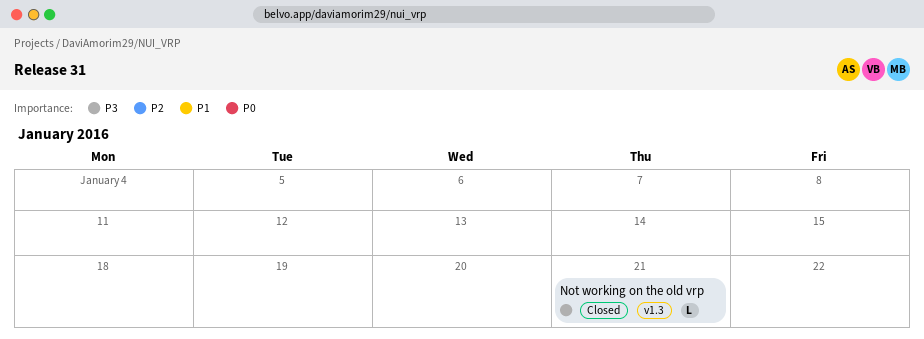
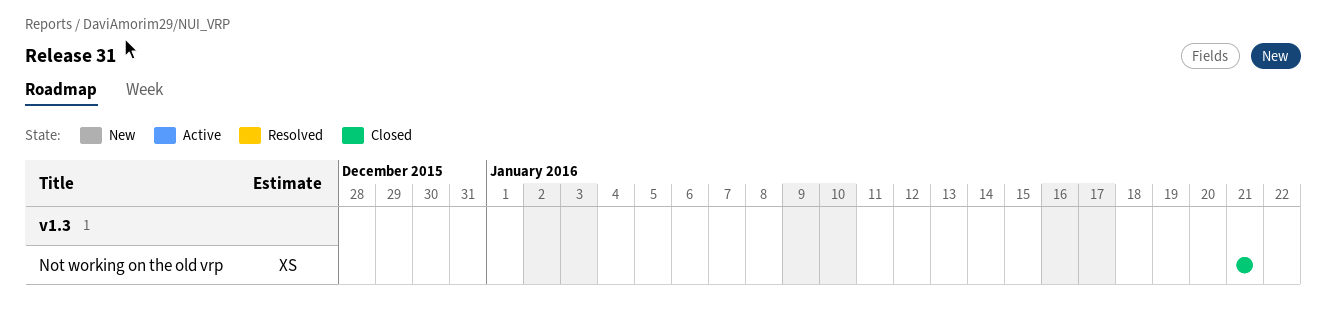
Not working on the old vrp, estimate: L -> XS

